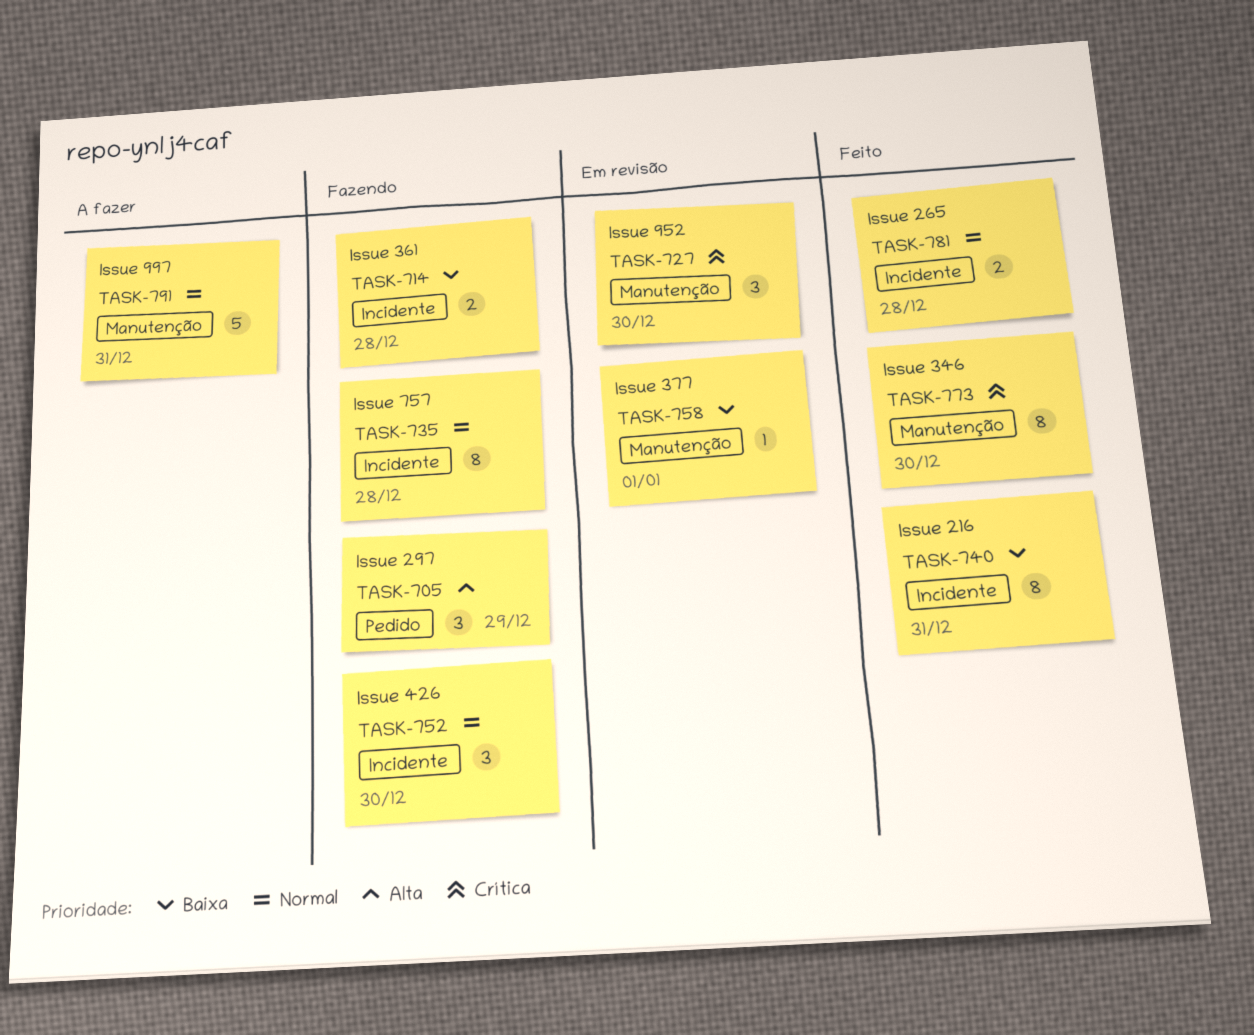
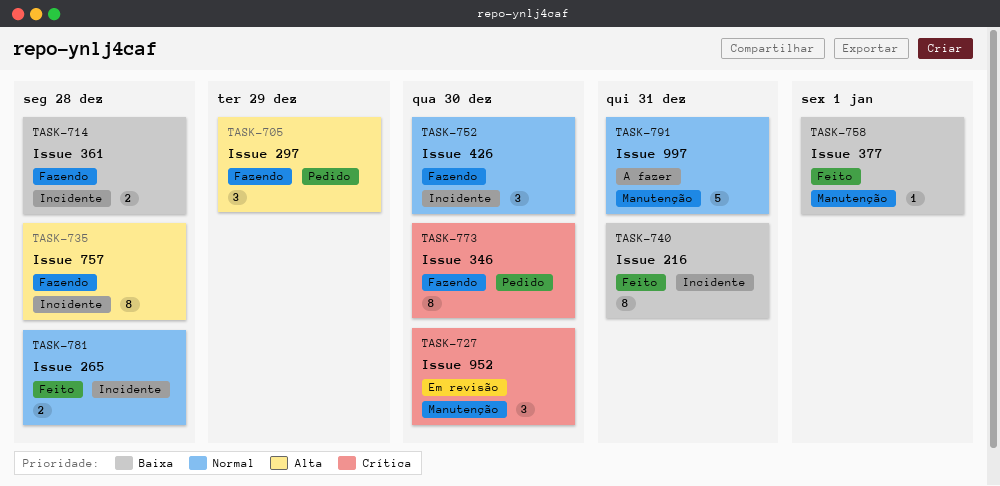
TASK-735, priority: Normal -> Alta
TASK-758, status: Em revisão -> Feito
TASK-773, status: Feito -> Fazendo
TASK-773, label: Manutenção -> Pedido

